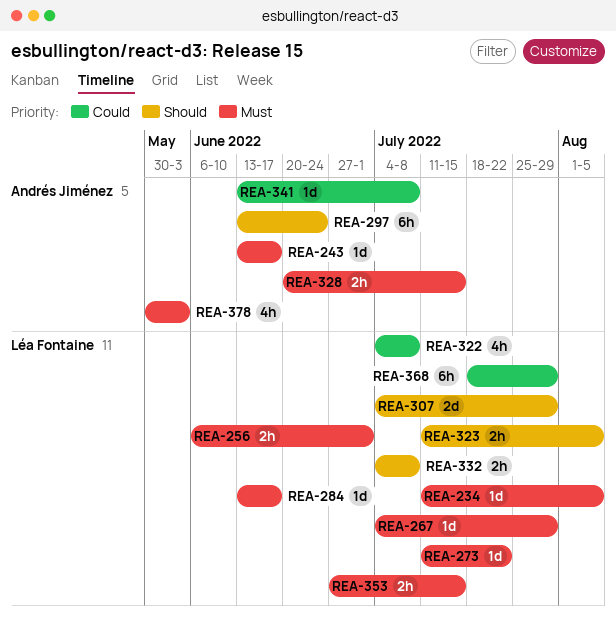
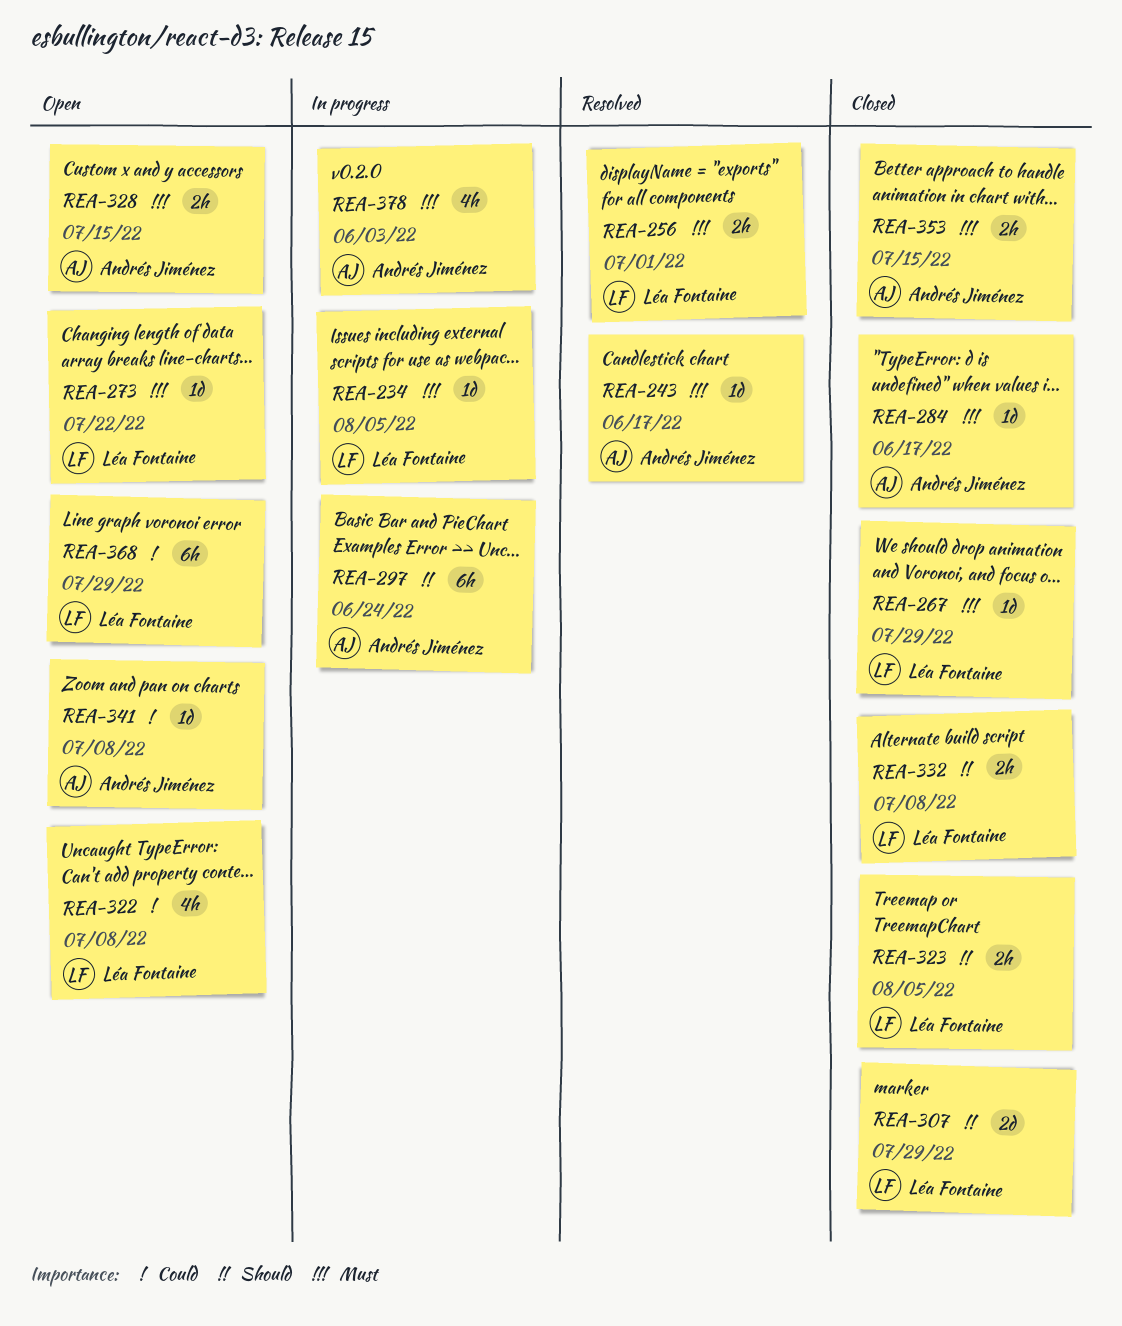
REA-284, owner: Léa Fontaine -> Andrés Jiménez
REA-353, owner: Léa Fontaine -> Andrés Jiménez

